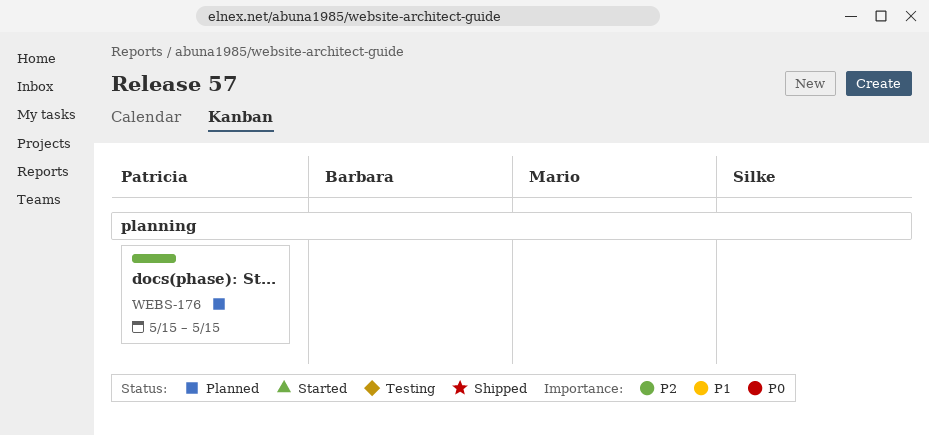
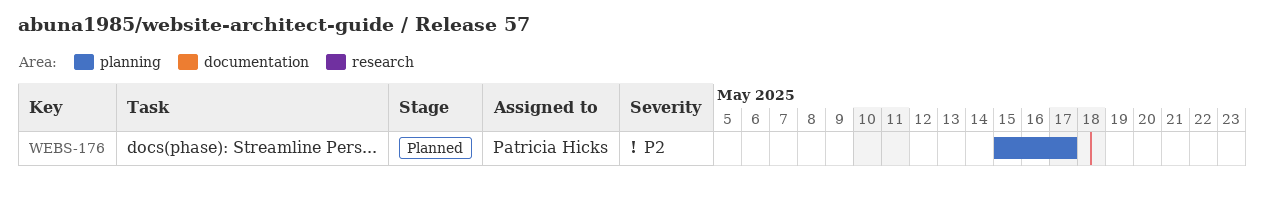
WEBS-176, due: May 15 -> May 17

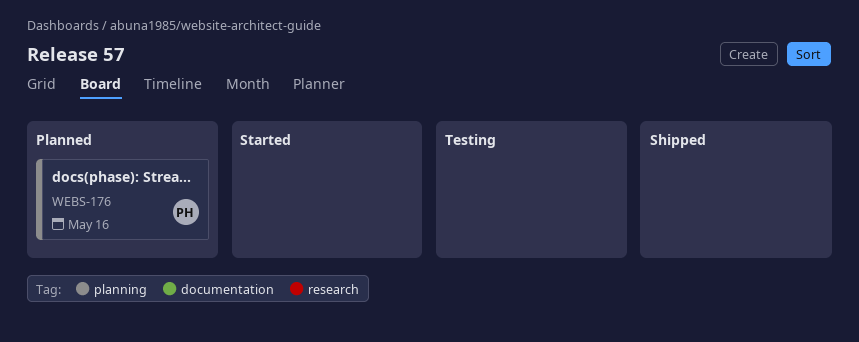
WEBS-176, due: May 17 -> May 16

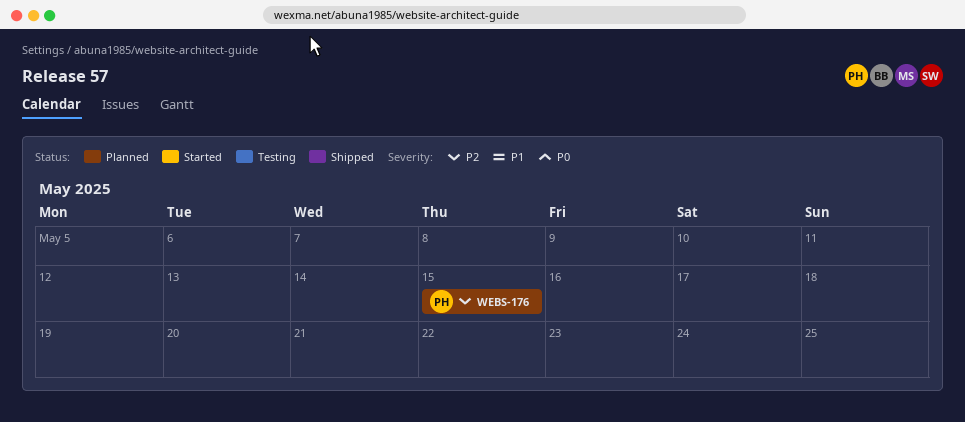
WEBS-176, due: May 16 -> May 15

